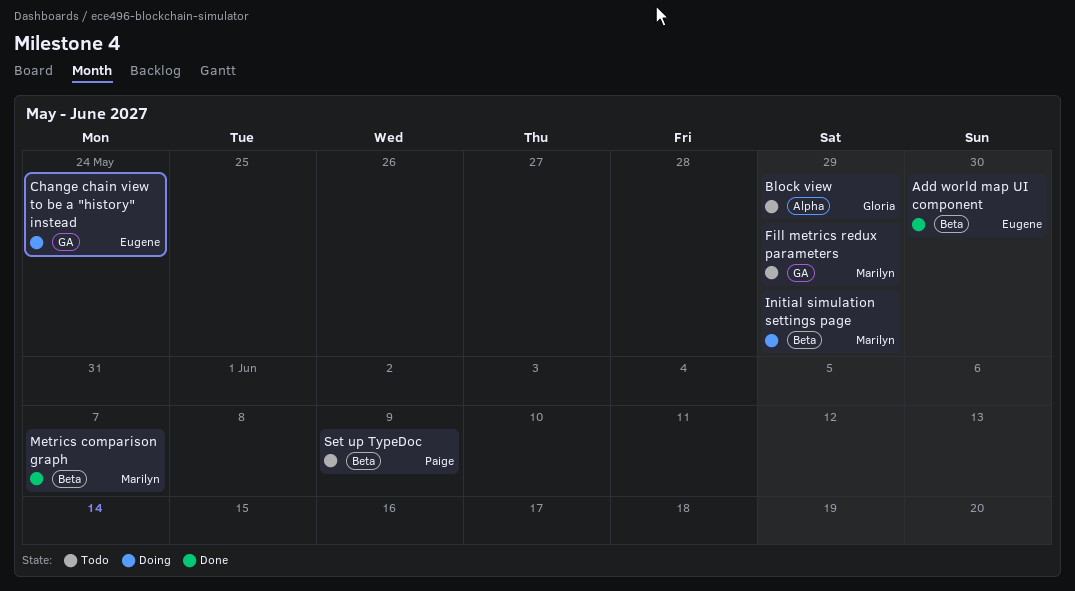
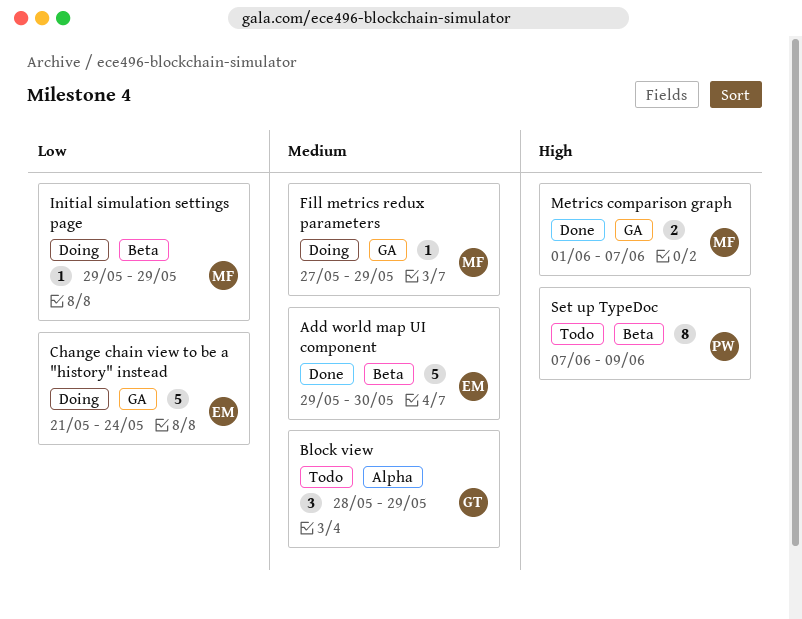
Fill metrics redux parameters, status: Todo -> Doing
Metrics comparison graph, label: Beta -> GA

